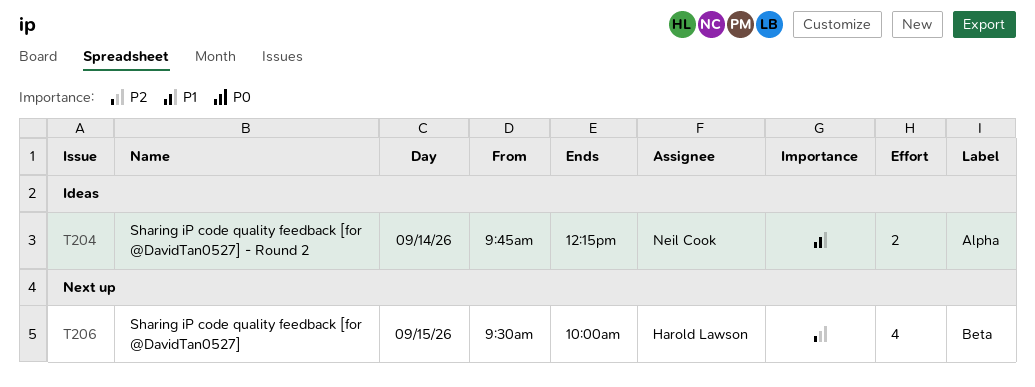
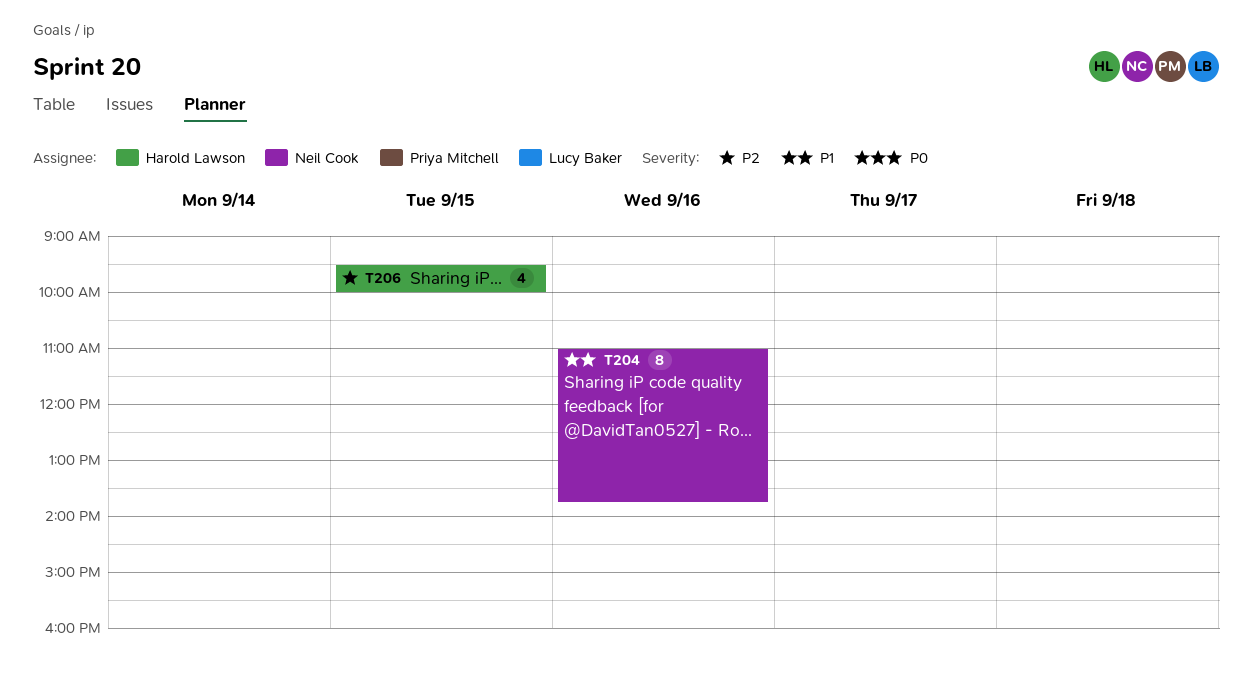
T204, estimate: 2 -> 8
T204, day: Sep 14 -> Sep 16
T204, begins: 09:45 -> 11:00
T204, ends: 12:15 -> 13:45

